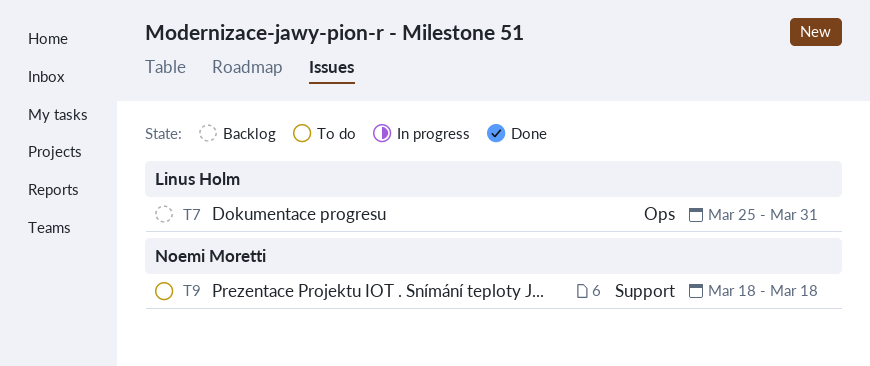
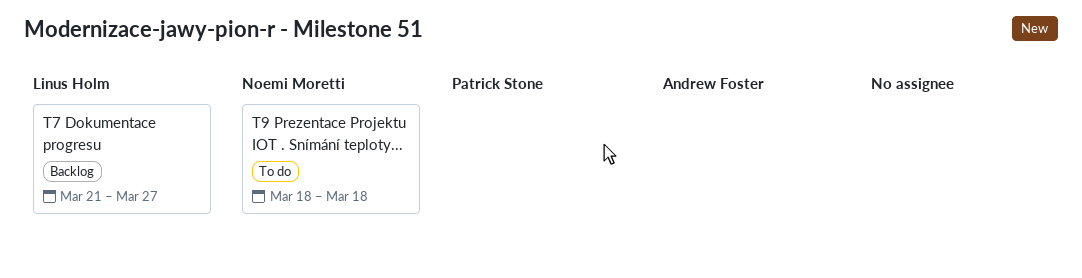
T7, start: Mar 25 -> Mar 21
T7, due: Mar 31 -> Mar 27

